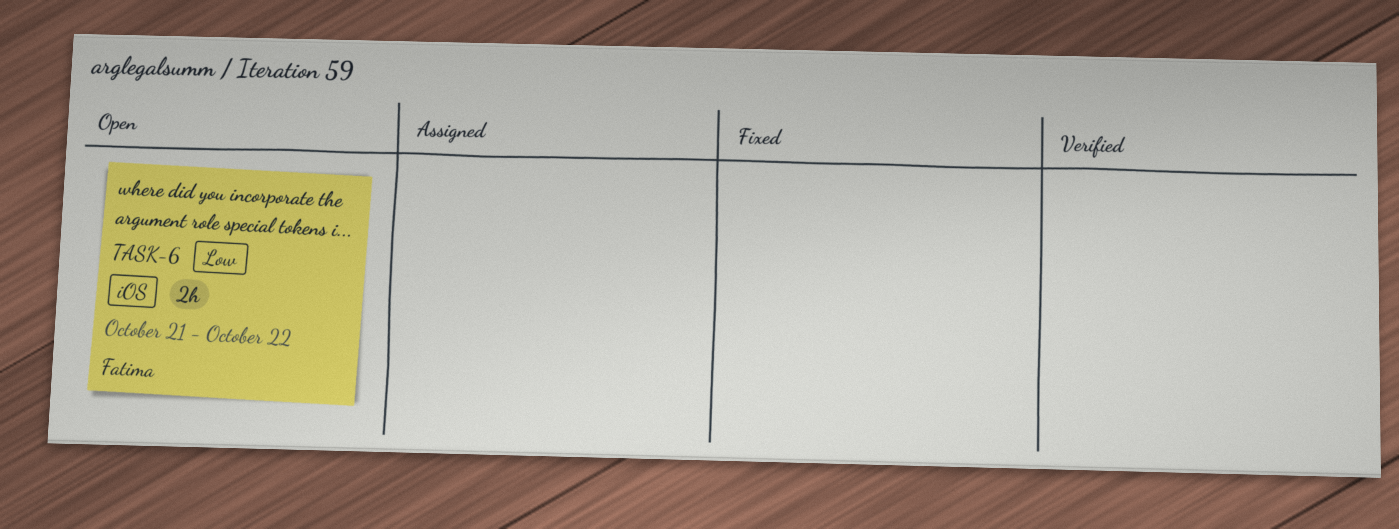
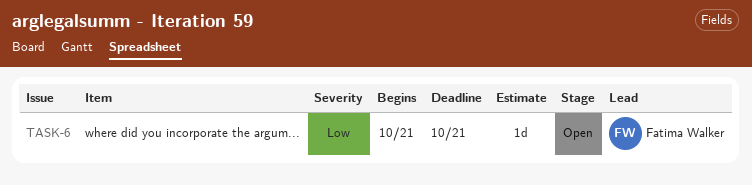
TASK-6, estimate: 2h -> 1d
TASK-6, due: Oct 22 -> Oct 21

